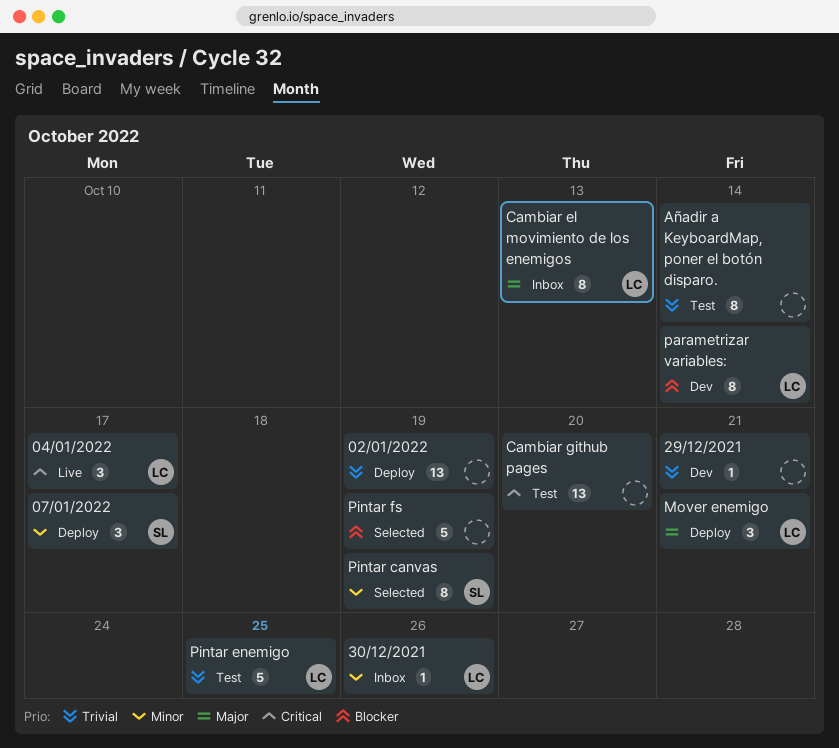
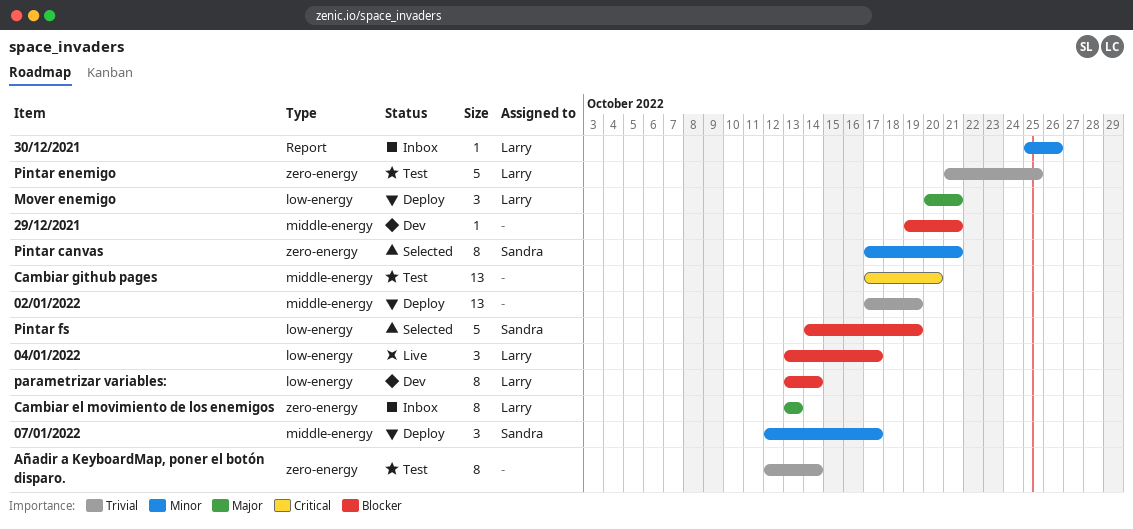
04/01/2022, priority: Critical -> Blocker
29/12/2021, priority: Trivial -> Blocker
Pintar canvas, due: Oct 19 -> Oct 21
Pintar fs, owner: none -> Sandra

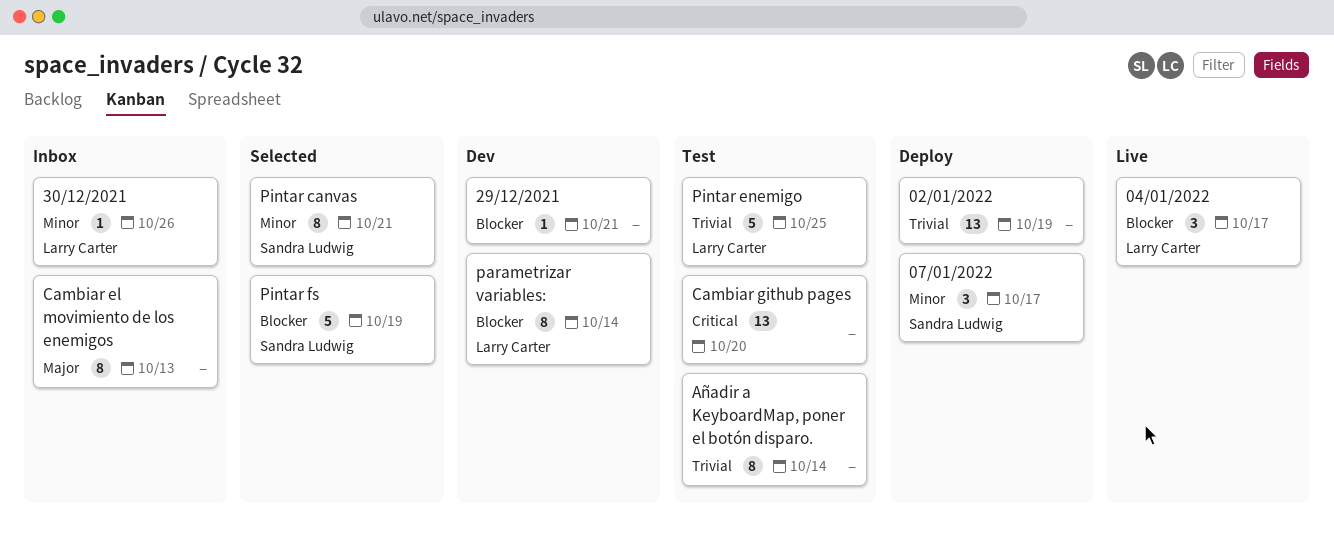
Cambiar el movimiento de los enemigos, owner: Larry Carter -> none
Mover enemigo: present -> none

